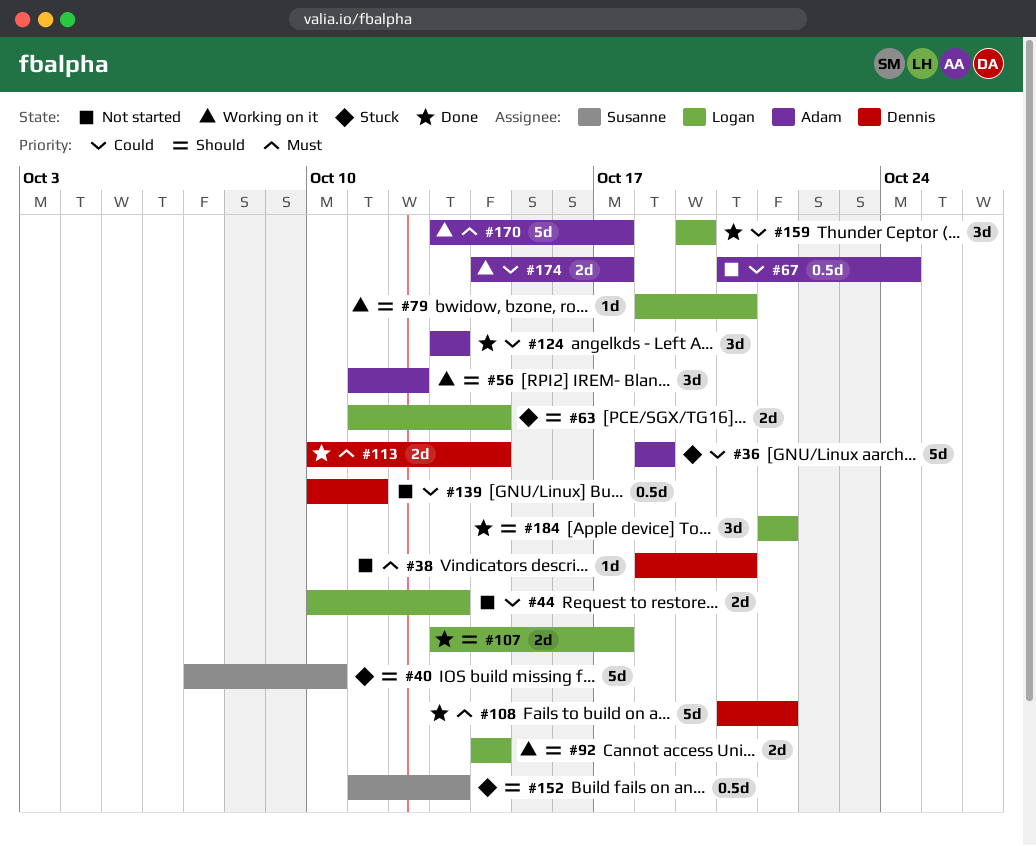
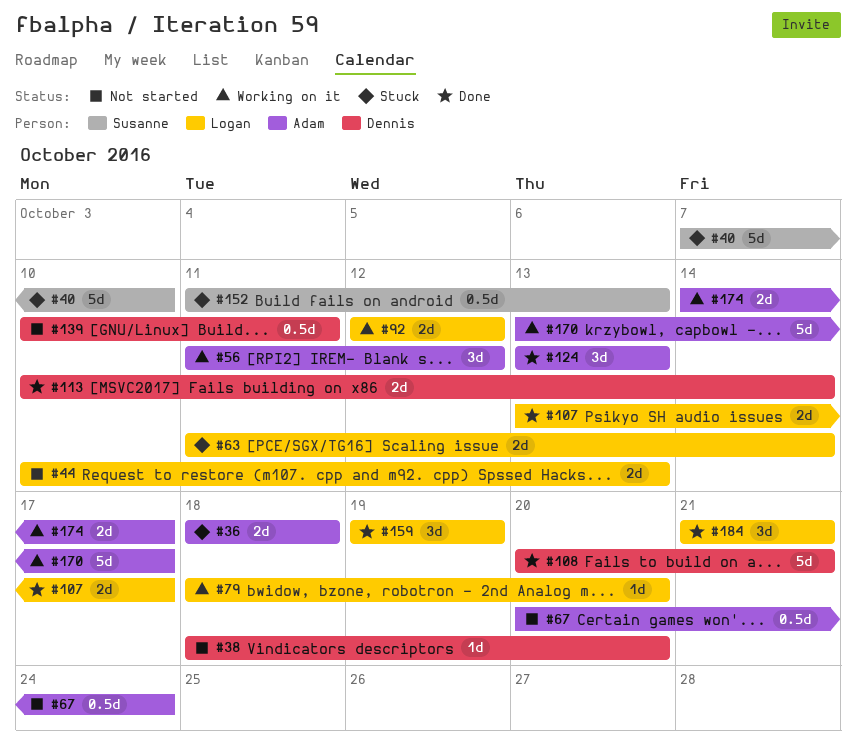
#36, estimate: 5d -> 2d
#92, start: Oct 14 -> Oct 12
#92, due: Oct 14 -> Oct 12

